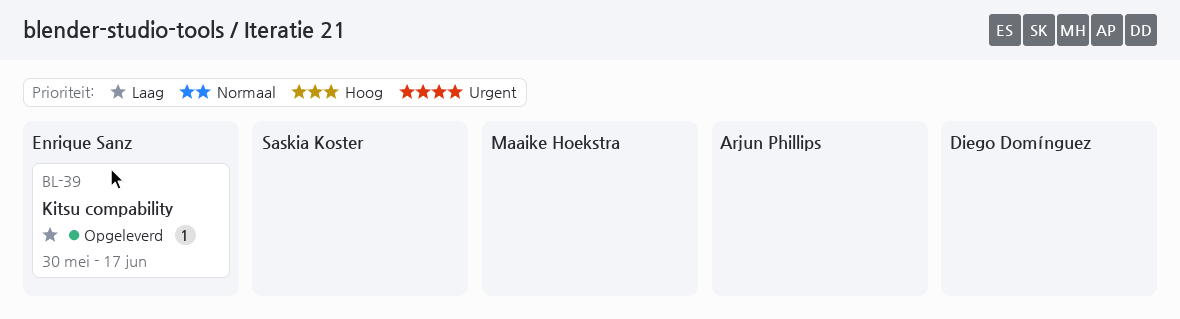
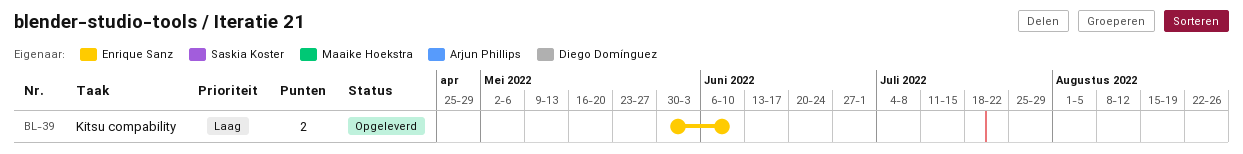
BL-39, estimate: 1 -> 2
BL-39, due: Jun 17 -> Jun 10

